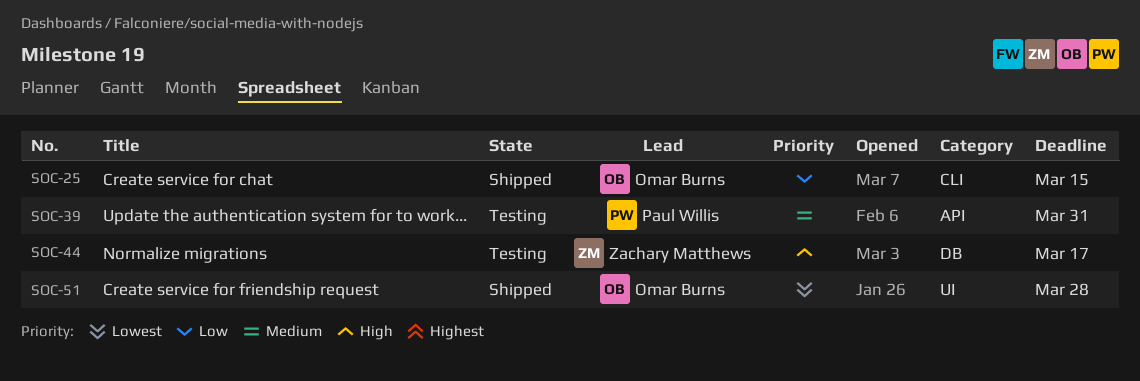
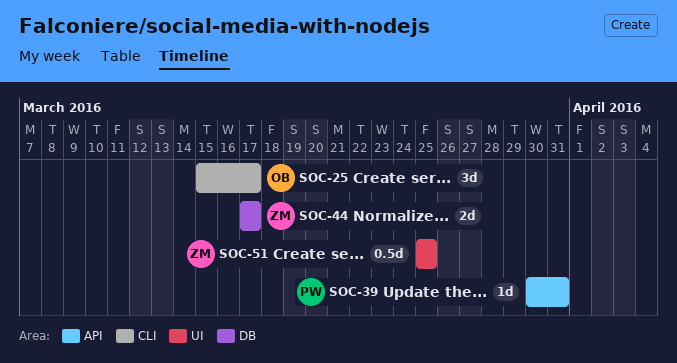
SOC-25, due: Mar 15 -> Mar 17
SOC-51, owner: Omar Burns -> Zachary Matthews
SOC-51, due: Mar 28 -> Mar 25

